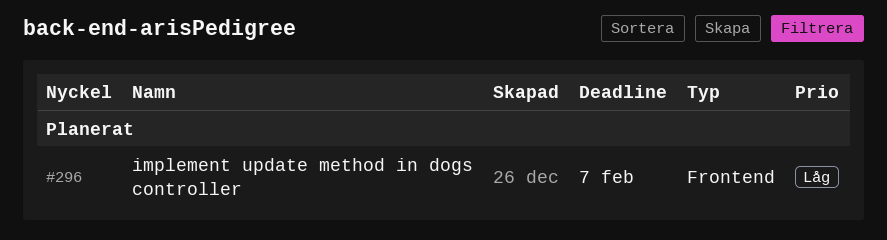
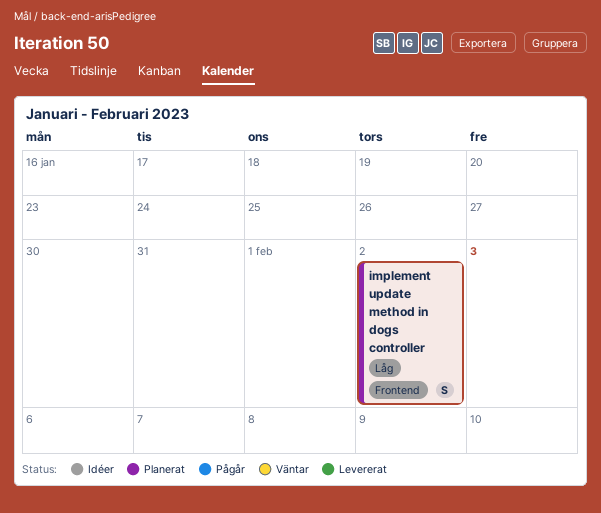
implement update method in dogs controller, due: Feb 7 -> Feb 2

